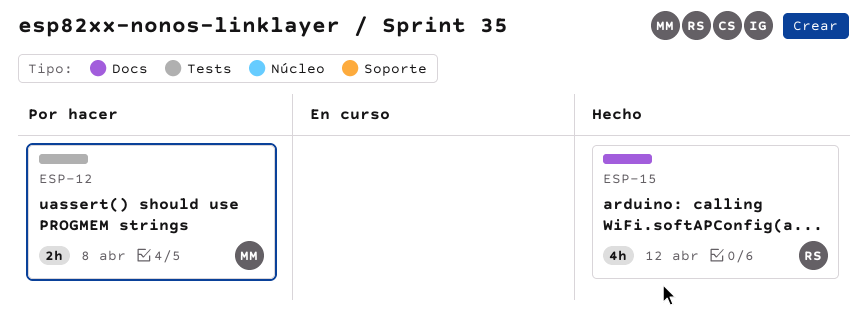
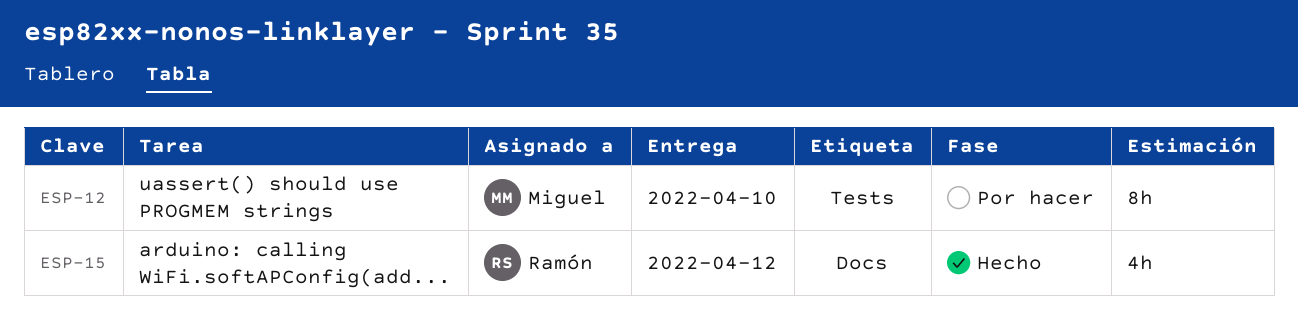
ESP-12, estimate: 2h -> 8h
ESP-12, due: Apr 8 -> Apr 10

